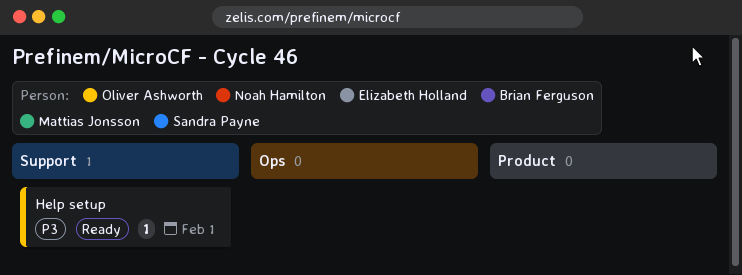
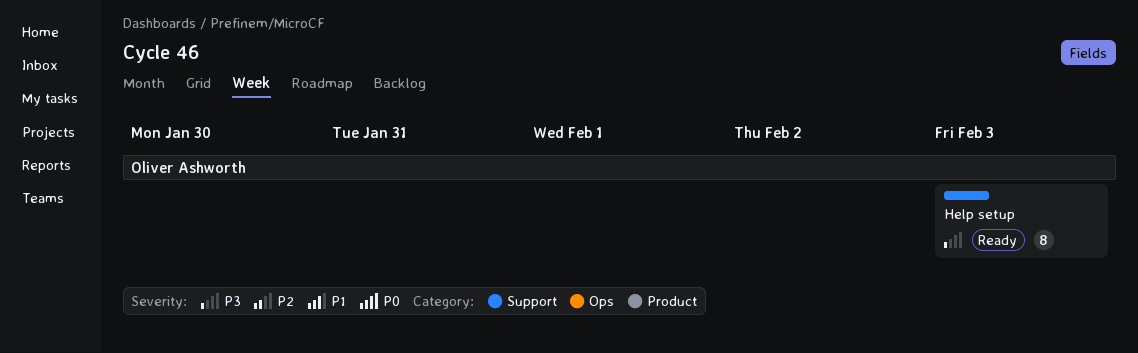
Help setup, estimate: 1 -> 8
Help setup, due: Feb 1 -> Feb 3

